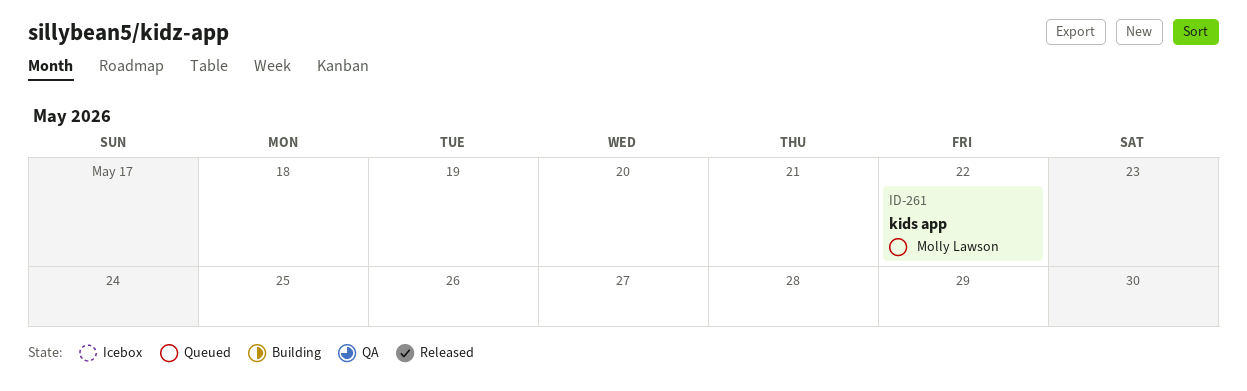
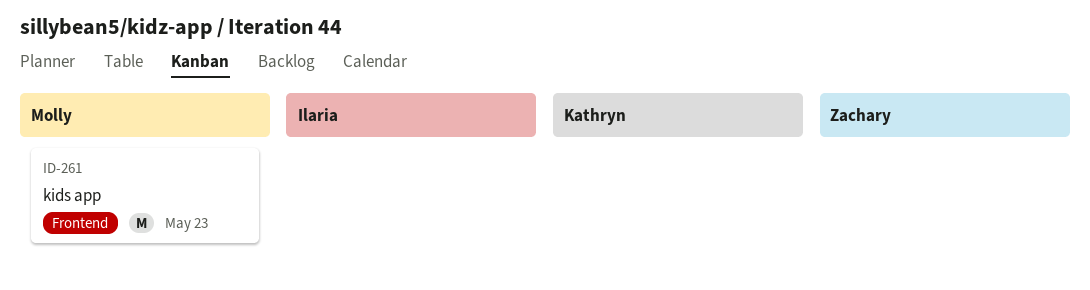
ID-261, due: May 22 -> May 23

